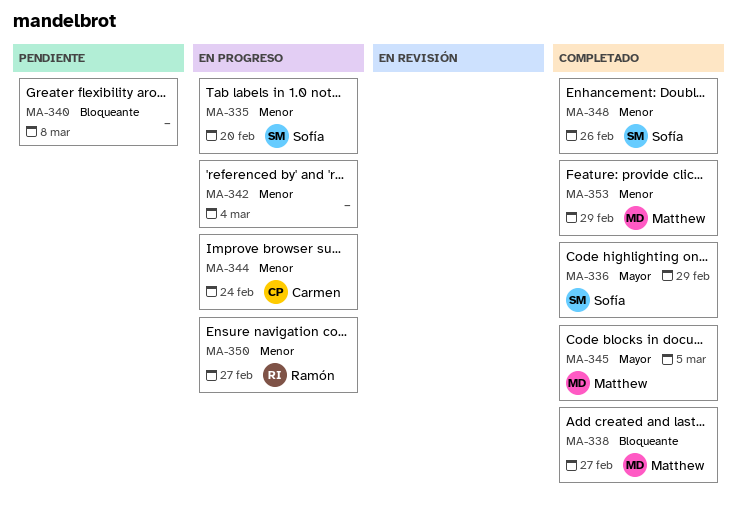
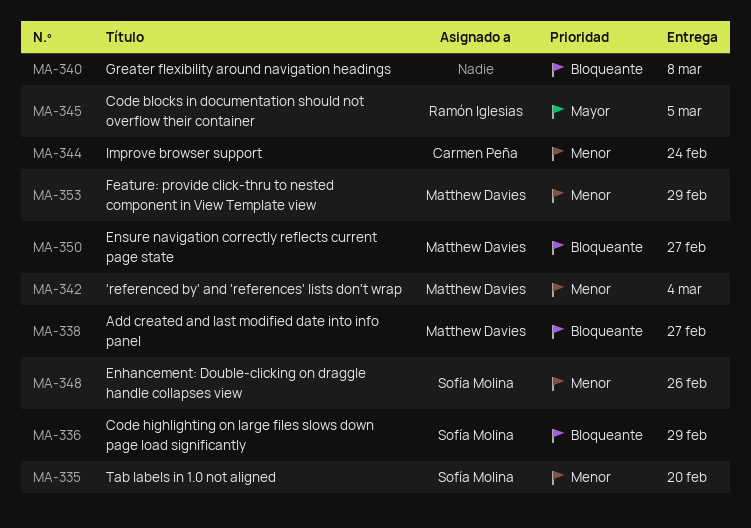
MA-336, priority: Mayor -> Bloqueante
MA-342, owner: none -> Matthew Davies
MA-345, owner: Matthew Davies -> Ramón Iglesias
MA-350, owner: Ramón Iglesias -> Matthew Davies
MA-350, priority: Menor -> Bloqueante

